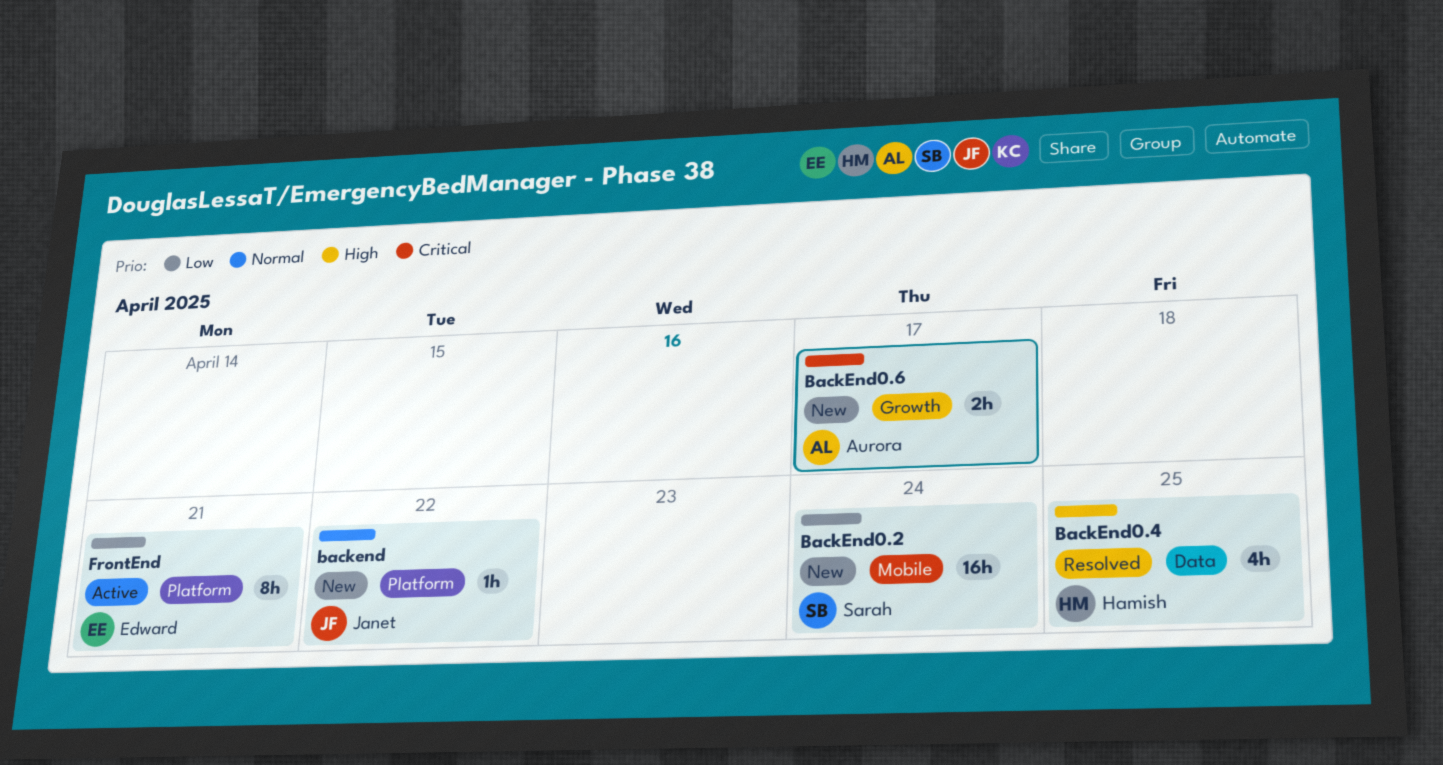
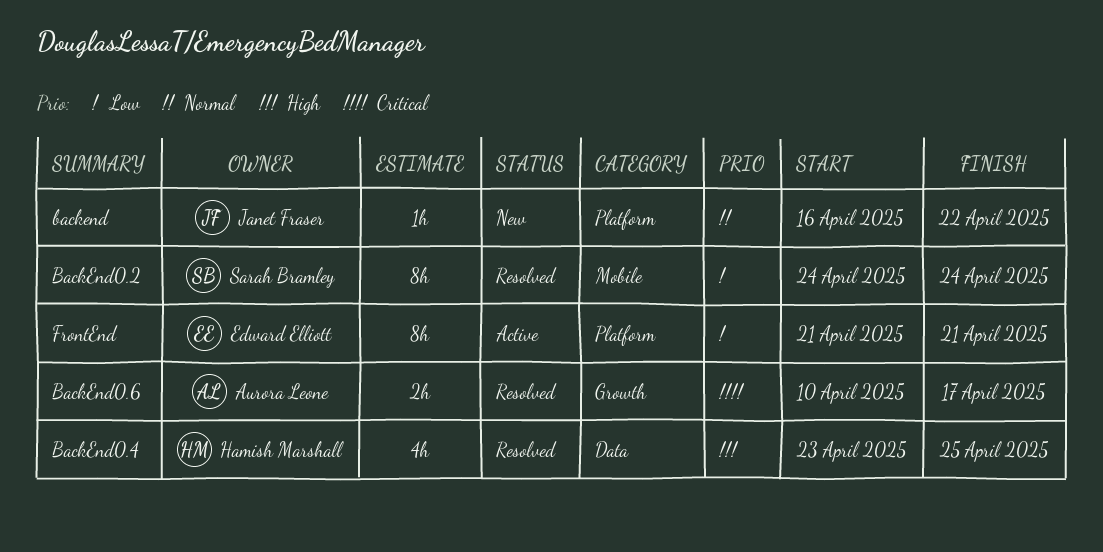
BackEnd0.2, status: New -> Resolved
BackEnd0.2, estimate: 16h -> 8h
BackEnd0.6, status: New -> Resolved

